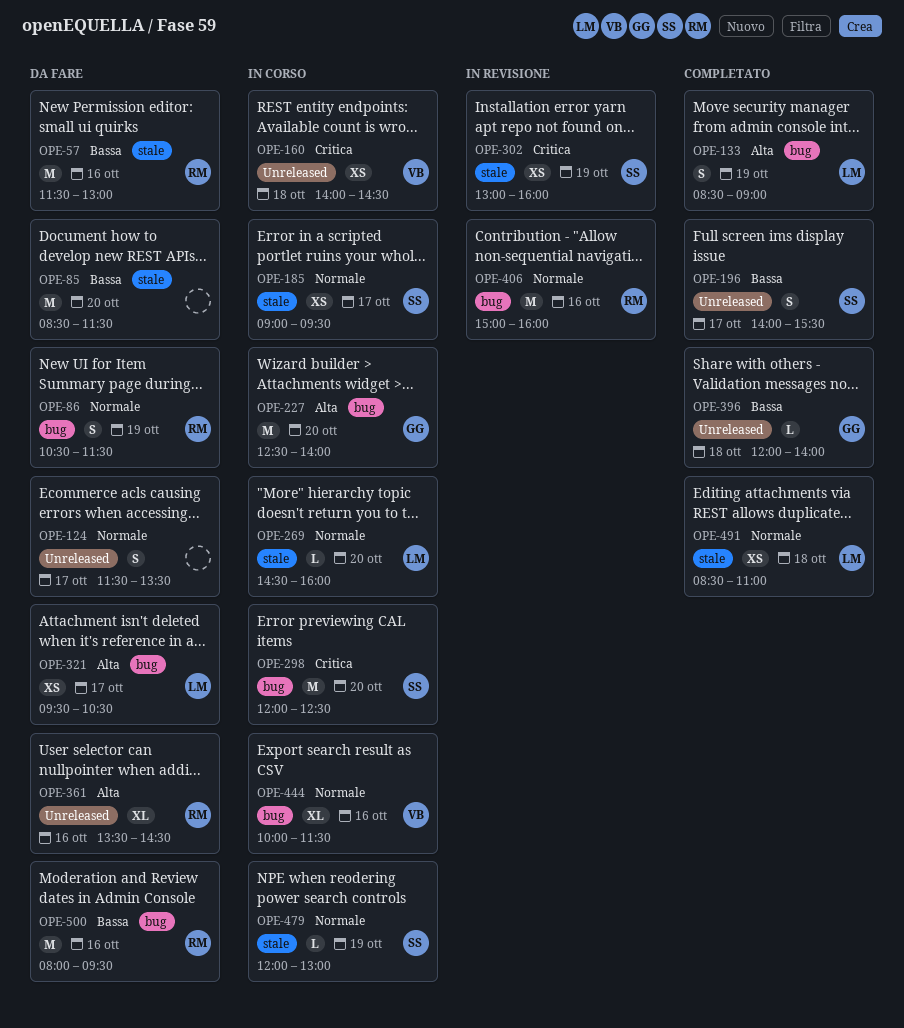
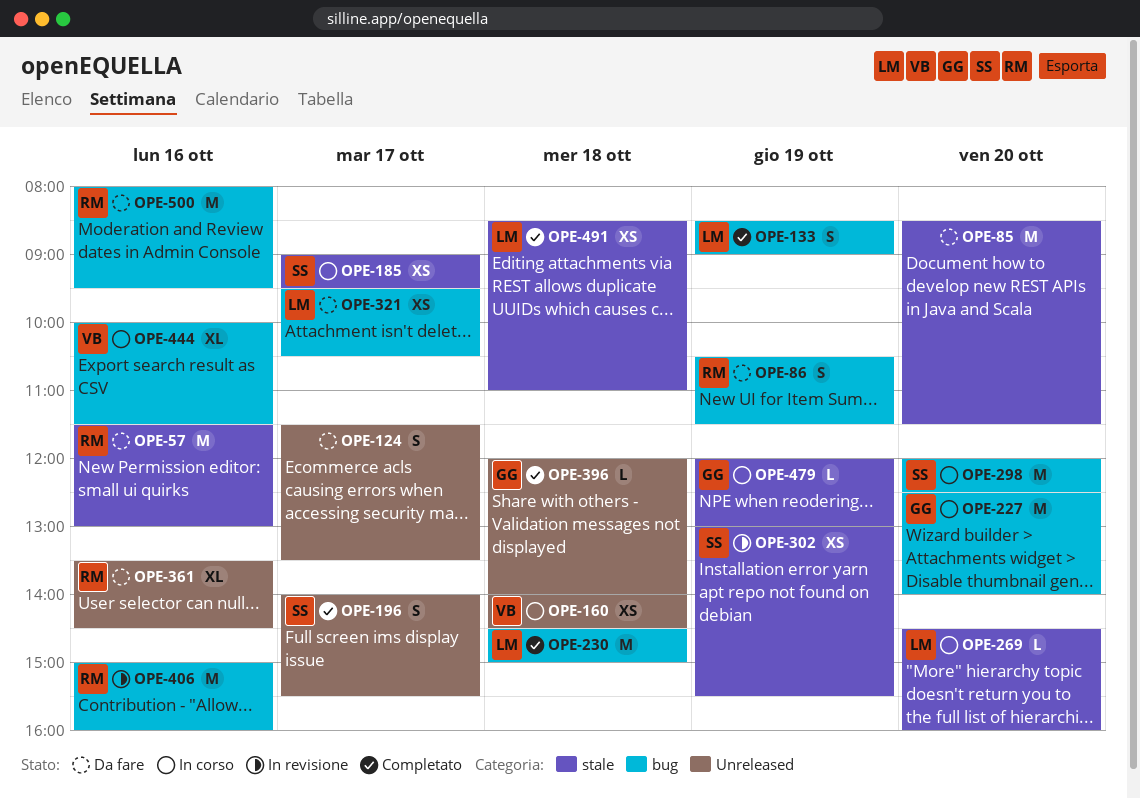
OPE-230: none -> present
OPE-302, ends: 16:00 -> 15:30
OPE-479, owner: SS -> GG

